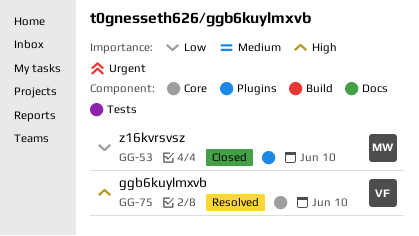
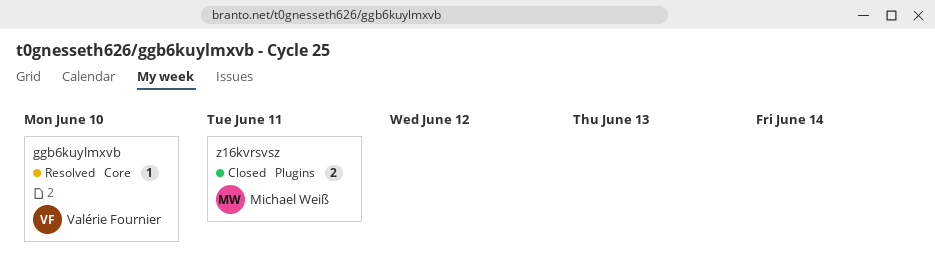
z16kvrsvsz, due: Jun 10 -> Jun 11

